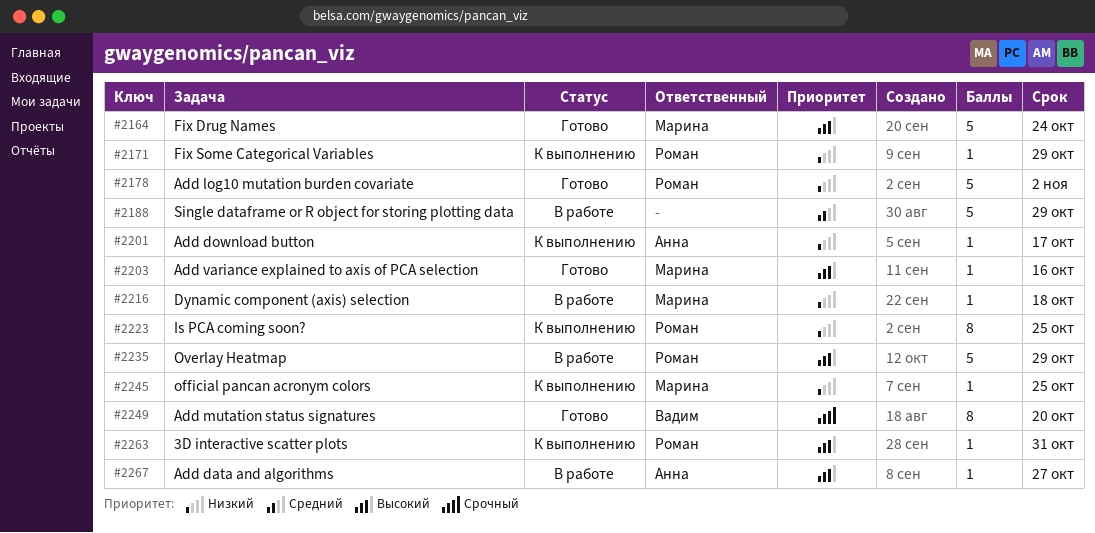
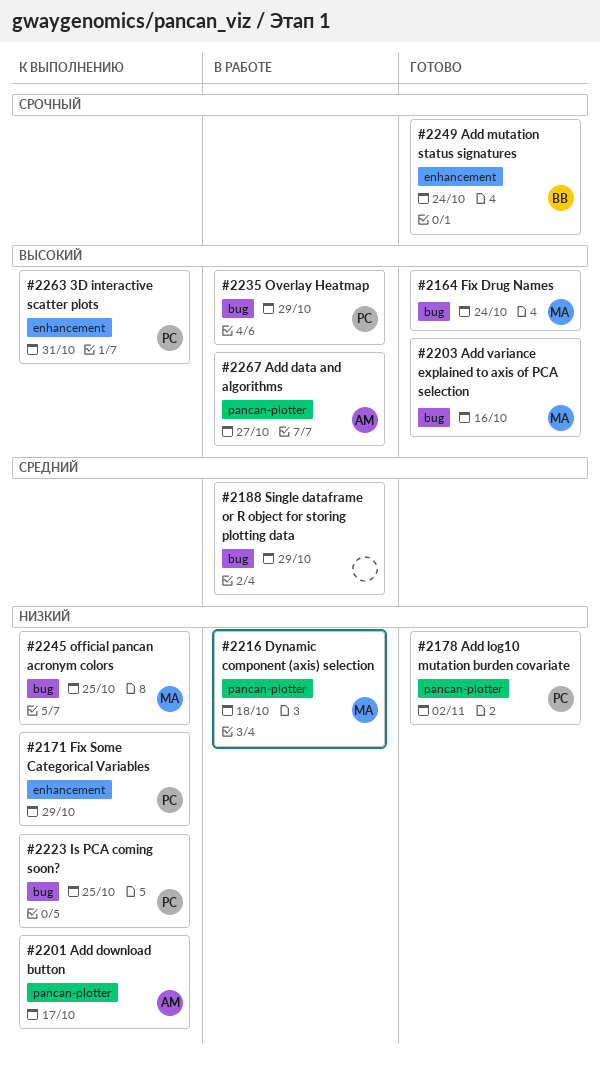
#2249, due: Oct 20 -> Oct 24

